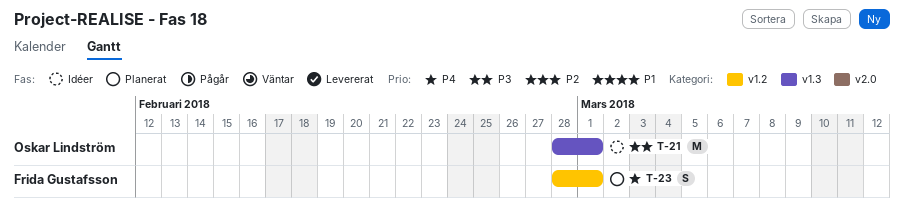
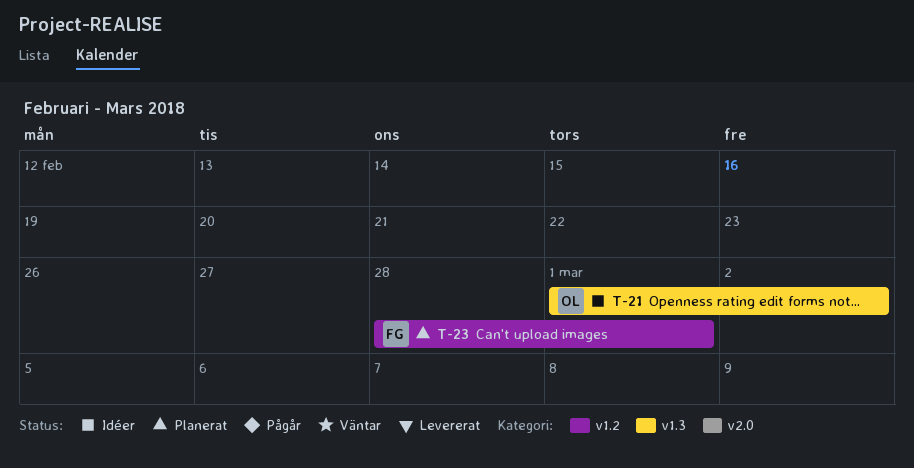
T-21, start: Feb 28 -> Mar 1
T-21, due: Mar 1 -> Mar 2

